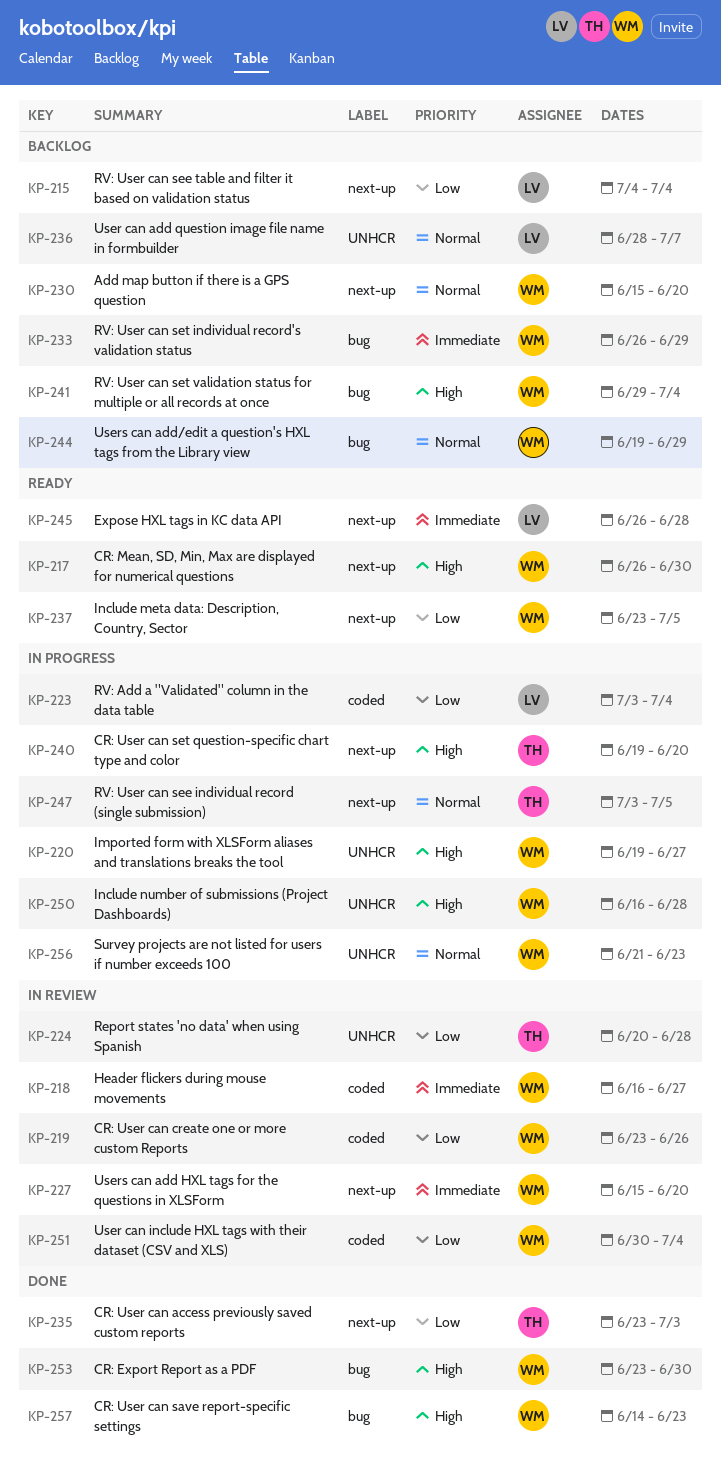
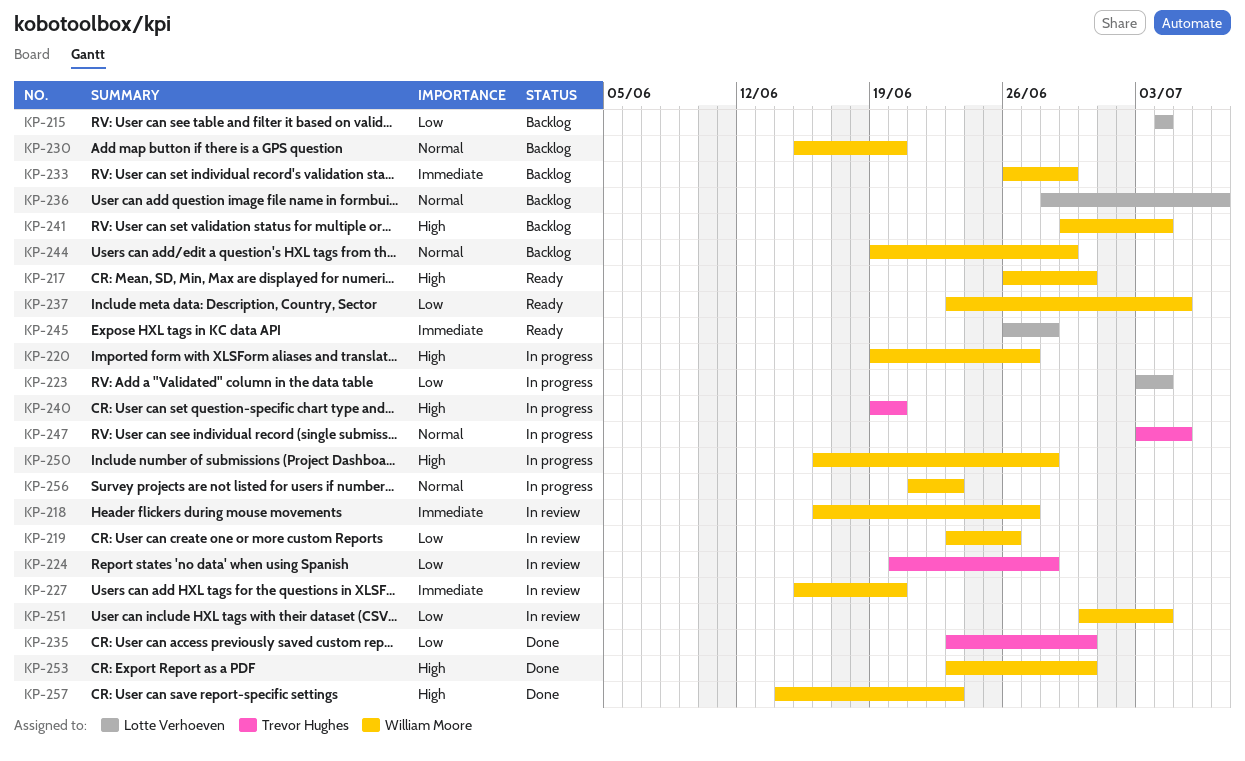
KP-235, due: Jul 3 -> Jun 30

